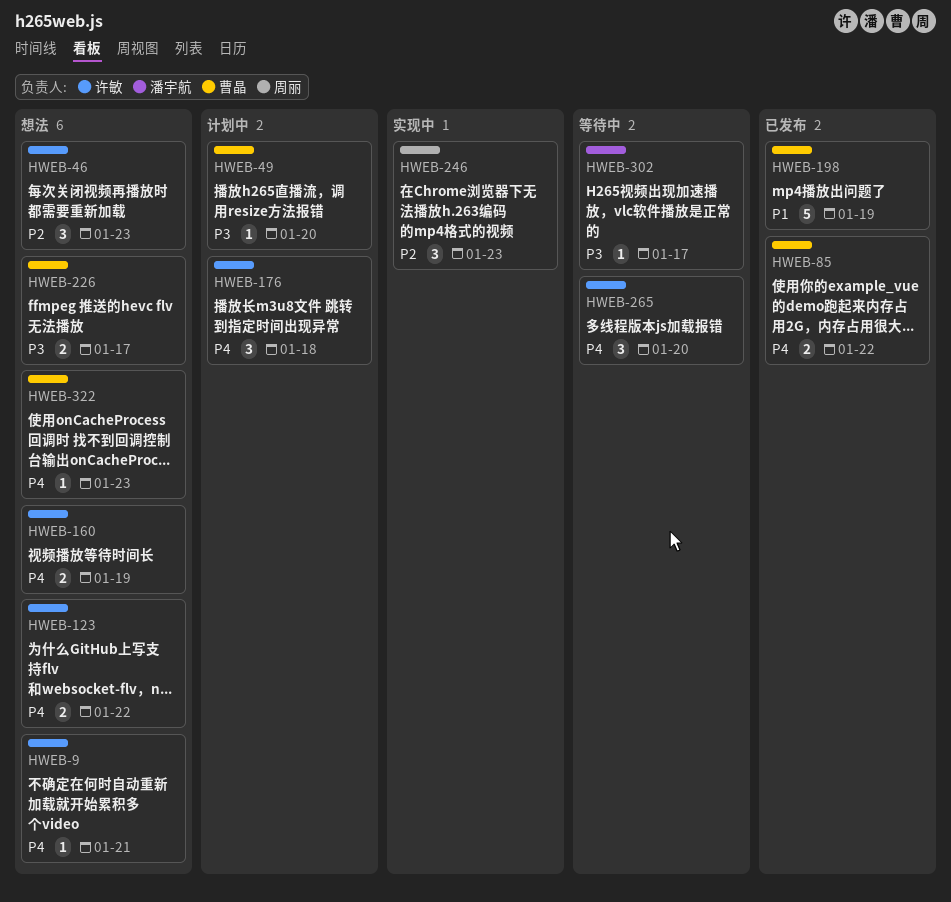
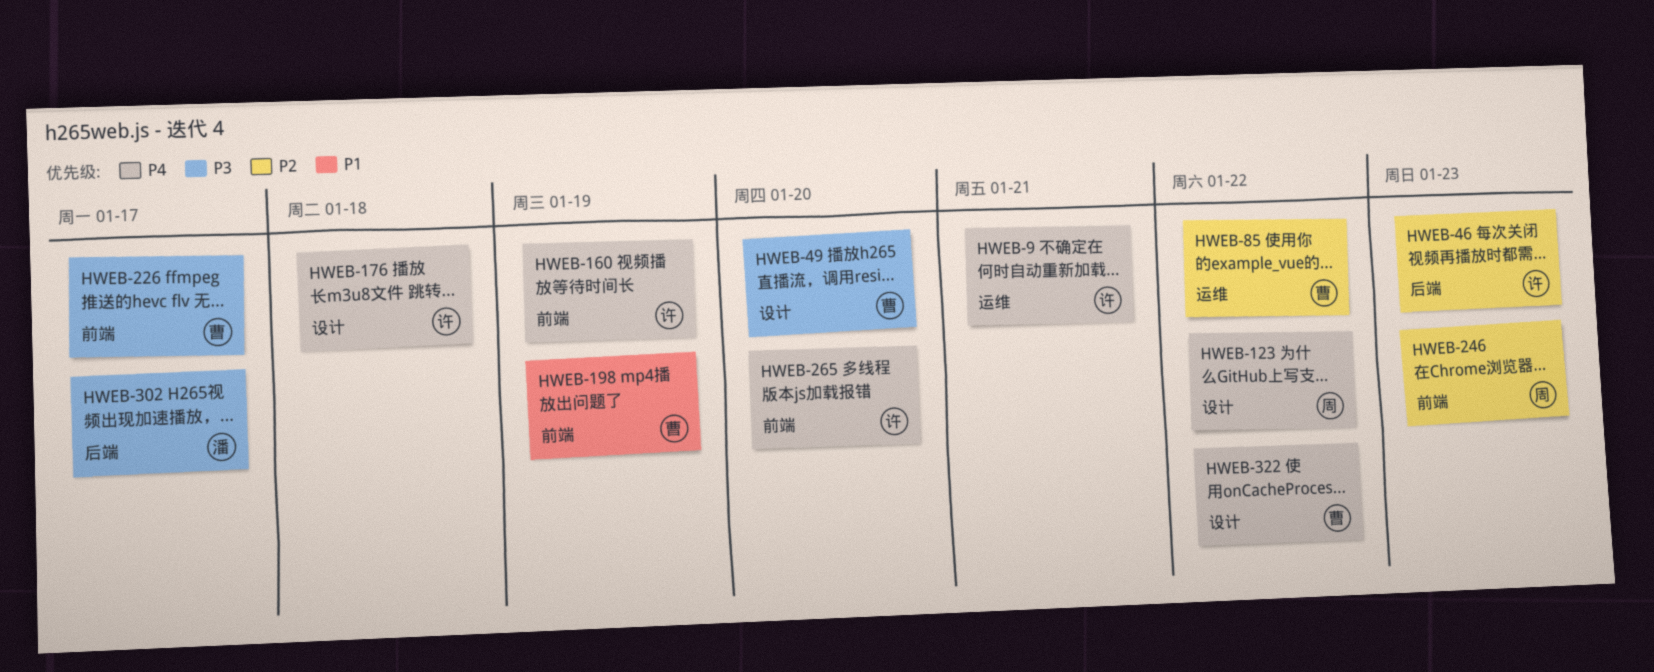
HWEB-85, priority: P4 -> P2
HWEB-123, owner: 许敏 -> 周丽
HWEB-322, due: Jan 23 -> Jan 22

